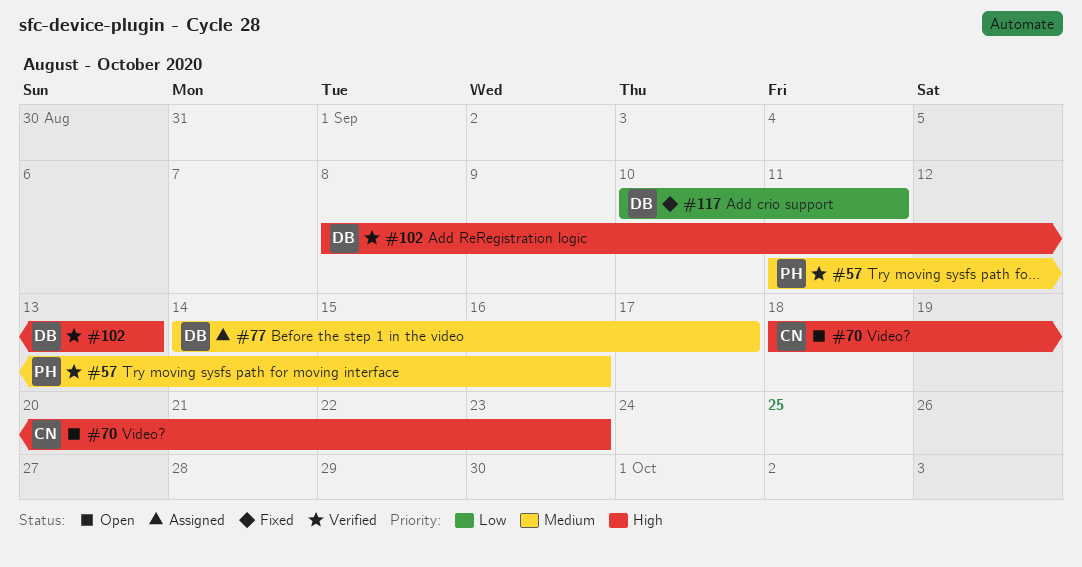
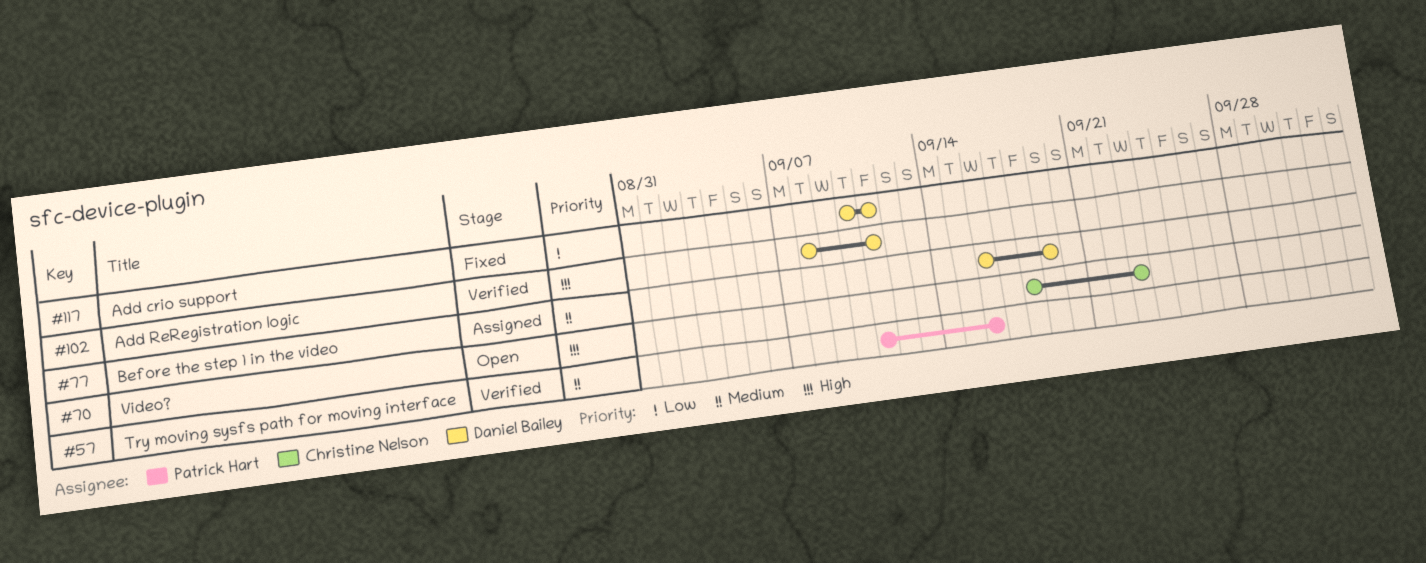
#77, start: Sep 14 -> Sep 16
#77, due: Sep 17 -> Sep 19
#102, due: Sep 13 -> Sep 11

